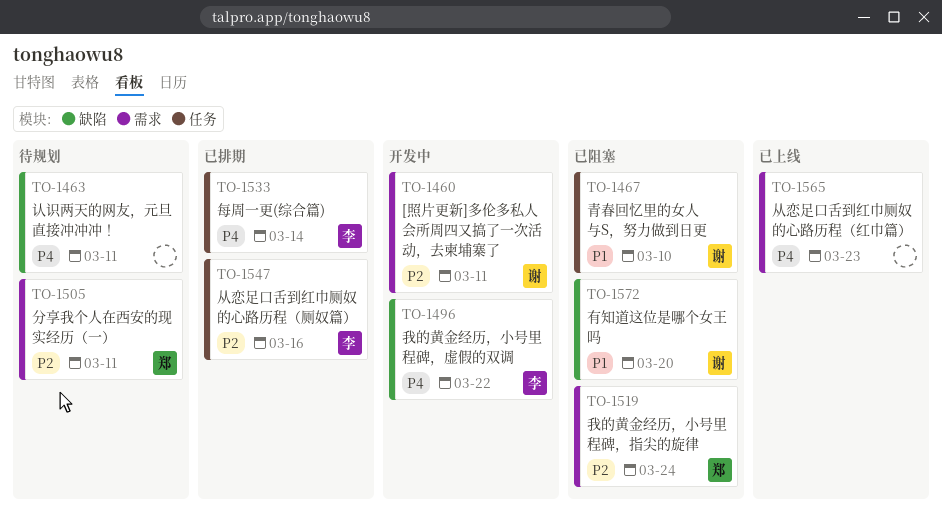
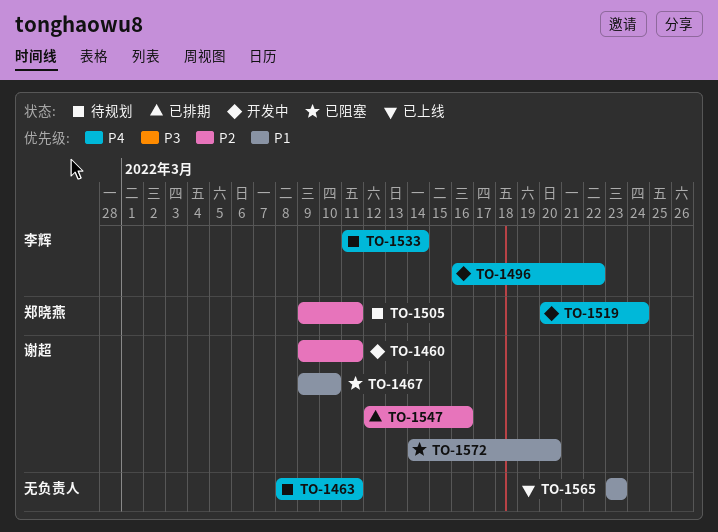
TO-1519, status: 已阻塞 -> 开发中
TO-1519, priority: P2 -> P4
TO-1533, status: 已排期 -> 待规划
TO-1547, owner: 李辉 -> 谢超
TO-1565, priority: P4 -> P1

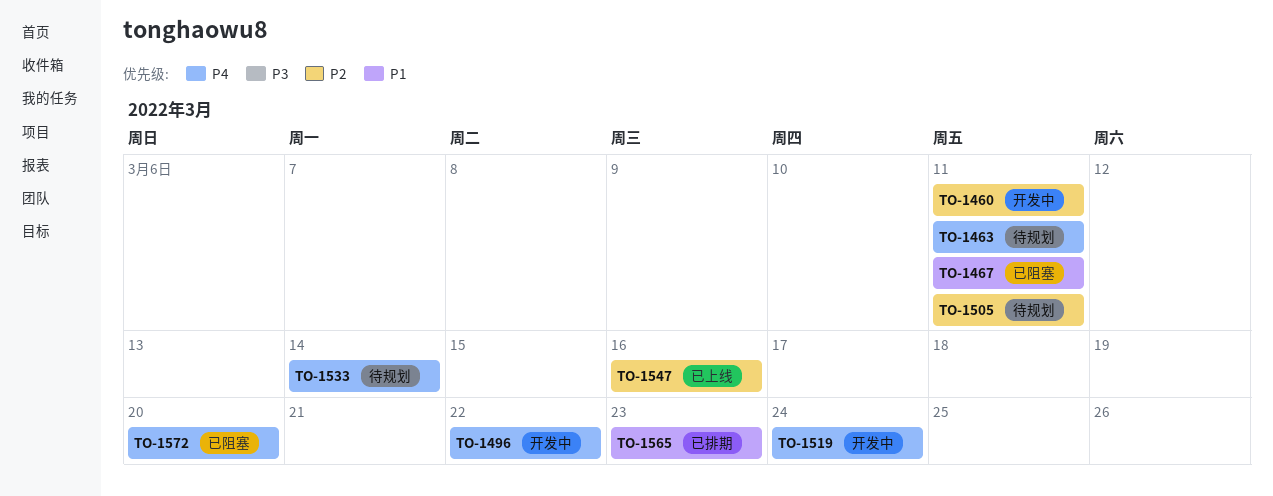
TO-1467, due: Mar 10 -> Mar 11
TO-1547, status: 已排期 -> 已上线
TO-1565, status: 已上线 -> 已排期
TO-1572, priority: P1 -> P4

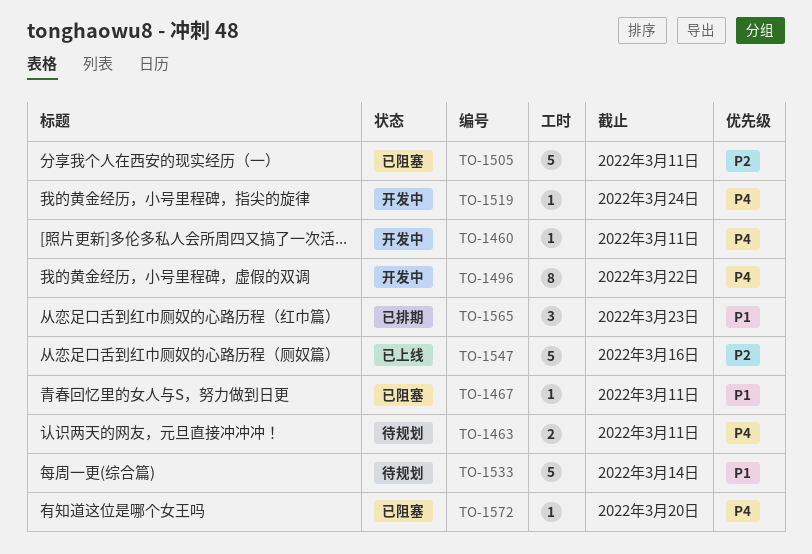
TO-1460, priority: P2 -> P4
TO-1505, status: 待规划 -> 已阻塞
TO-1533, priority: P4 -> P1

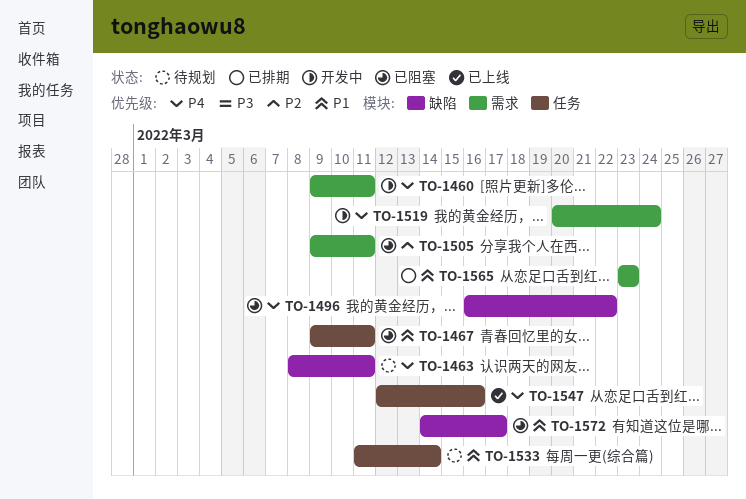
TO-1496, status: 开发中 -> 已阻塞
TO-1547, priority: P2 -> P4
TO-1572, priority: P4 -> P1
TO-1572, due: Mar 20 -> Mar 17

